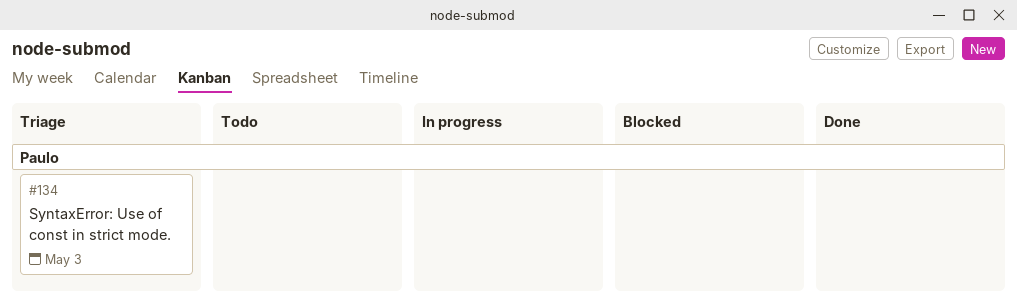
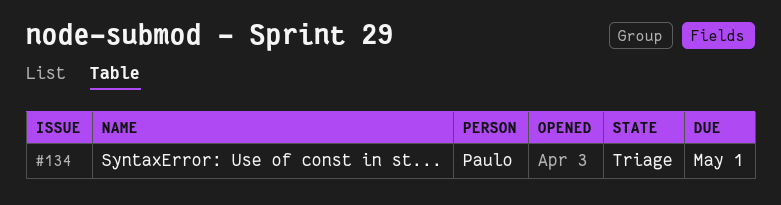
#134, due: May 3 -> May 1

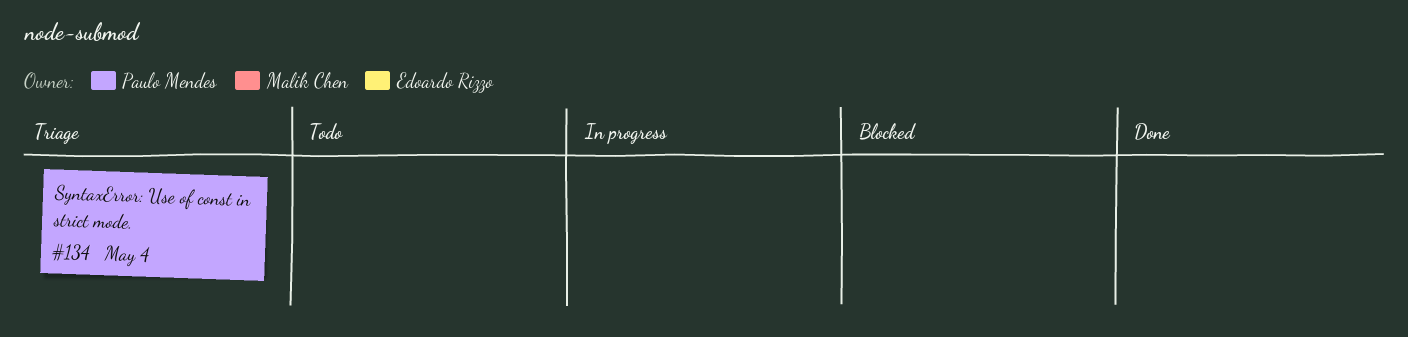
#134, due: May 1 -> May 4

